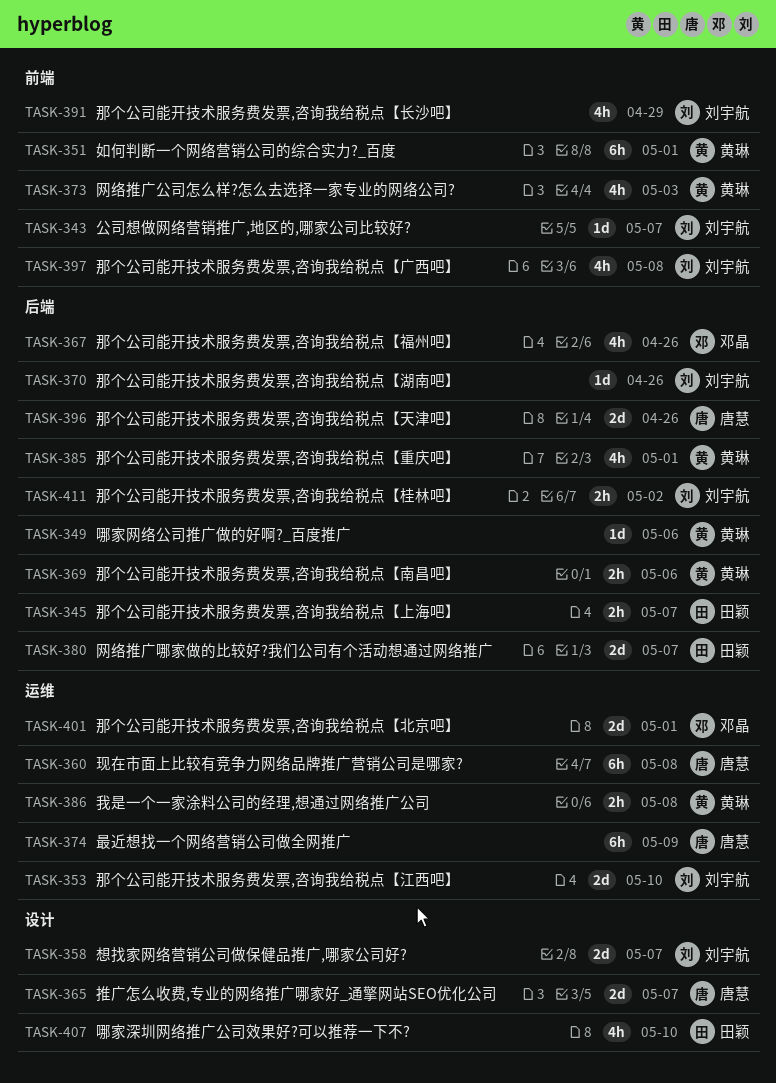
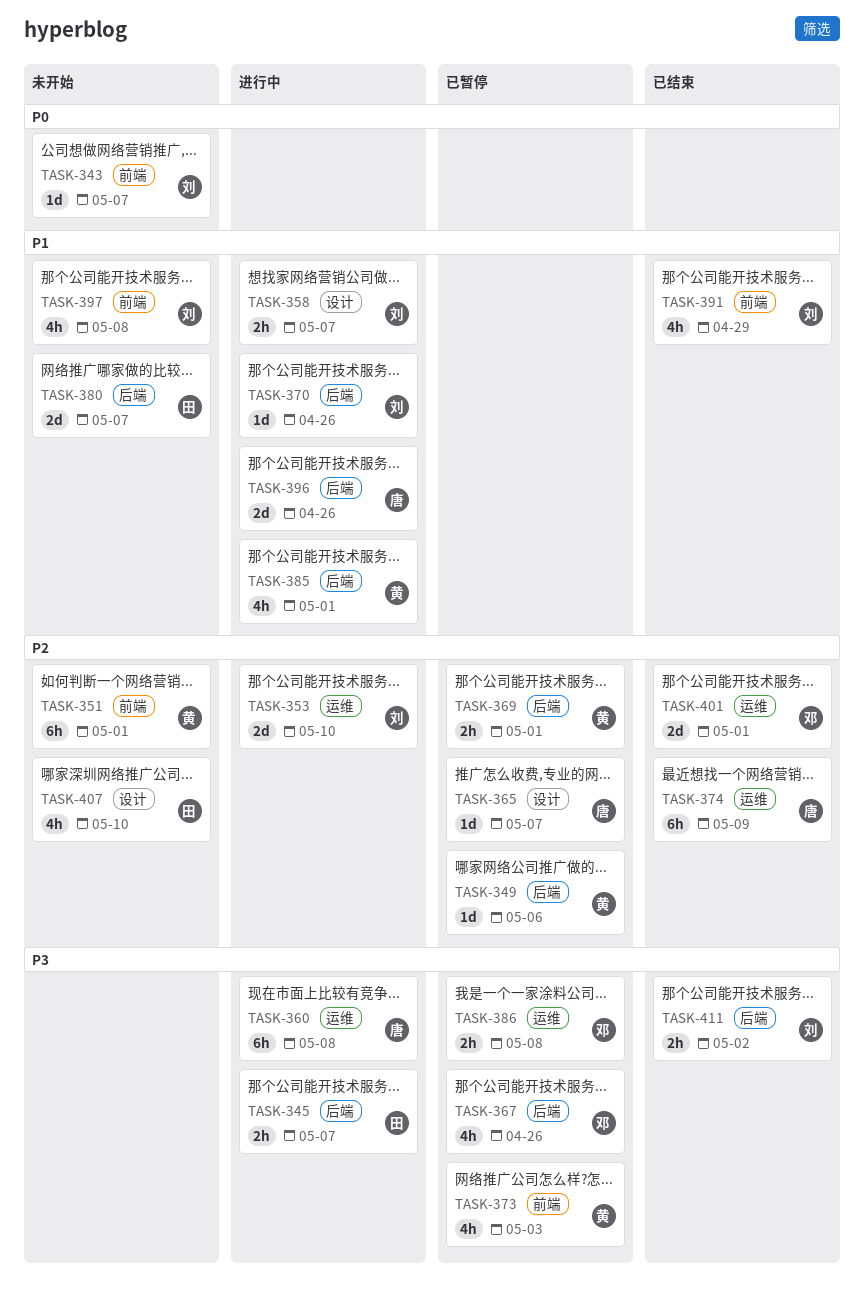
TASK-358, estimate: 2d -> 2h
TASK-365, estimate: 2d -> 1d
TASK-369, due: May 6 -> May 1
TASK-386, owner: 黄琳 -> 邓晶

